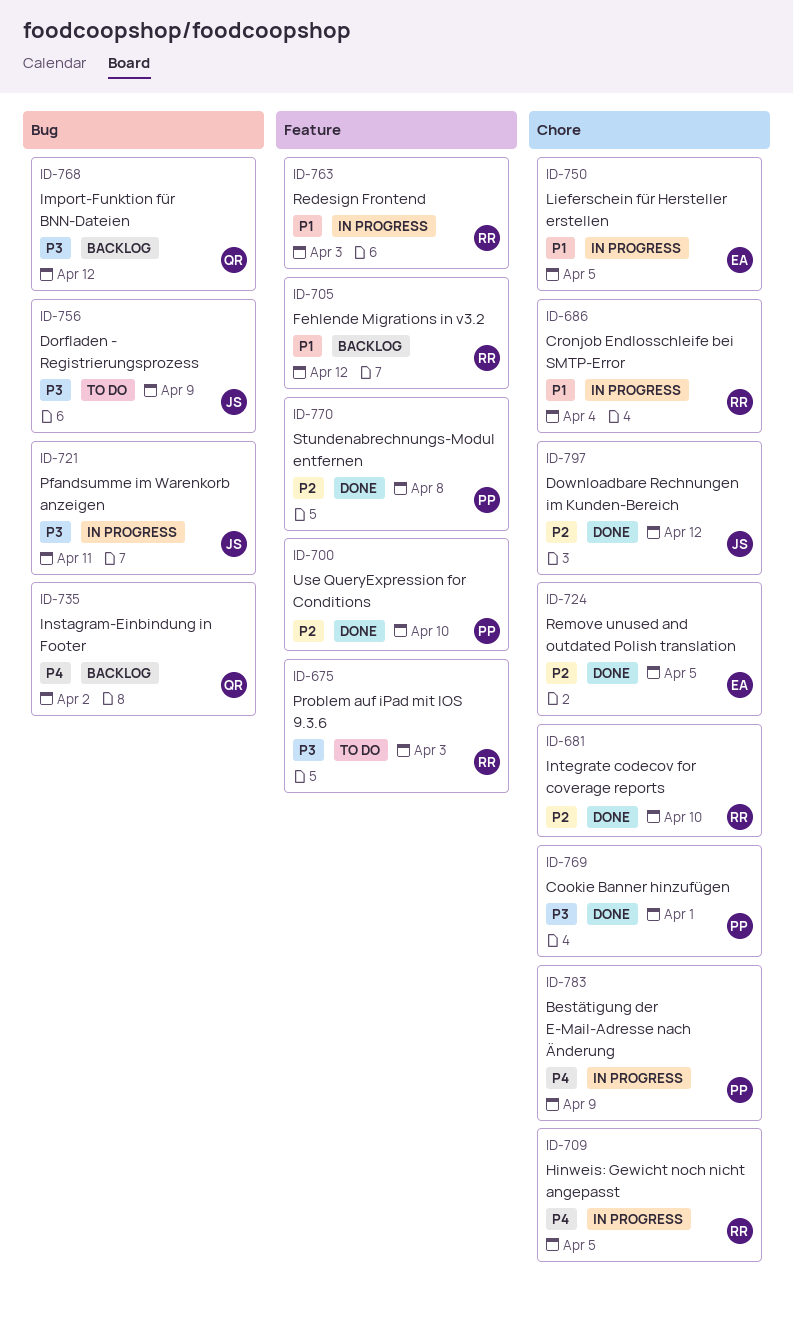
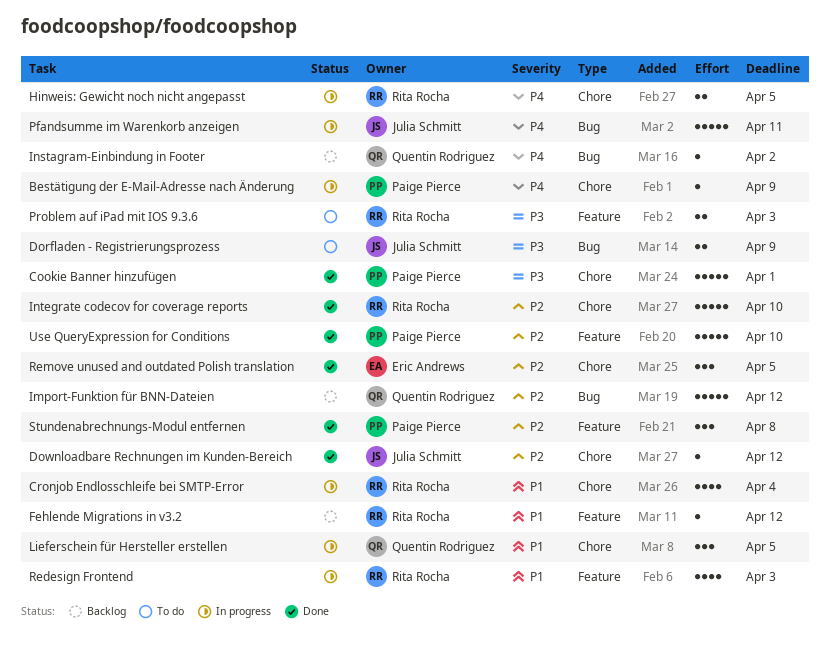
Import-Funktion für BNN-Dateien, priority: P3 -> P2
Lieferschein für Hersteller erstellen, owner: Eric Andrews -> Quentin Rodriguez
Pfandsumme im Warenkorb anzeigen, priority: P3 -> P4

